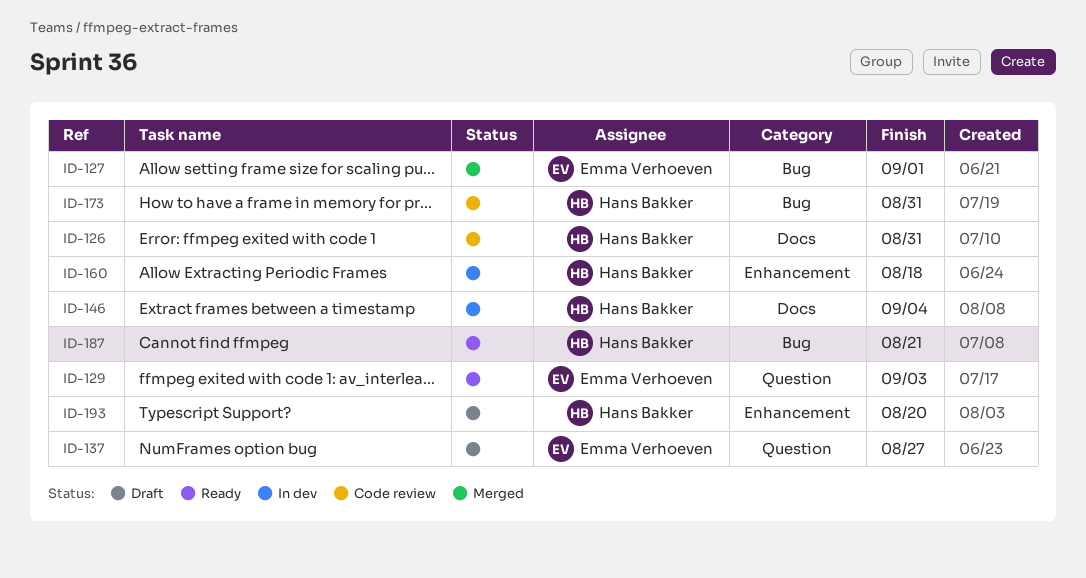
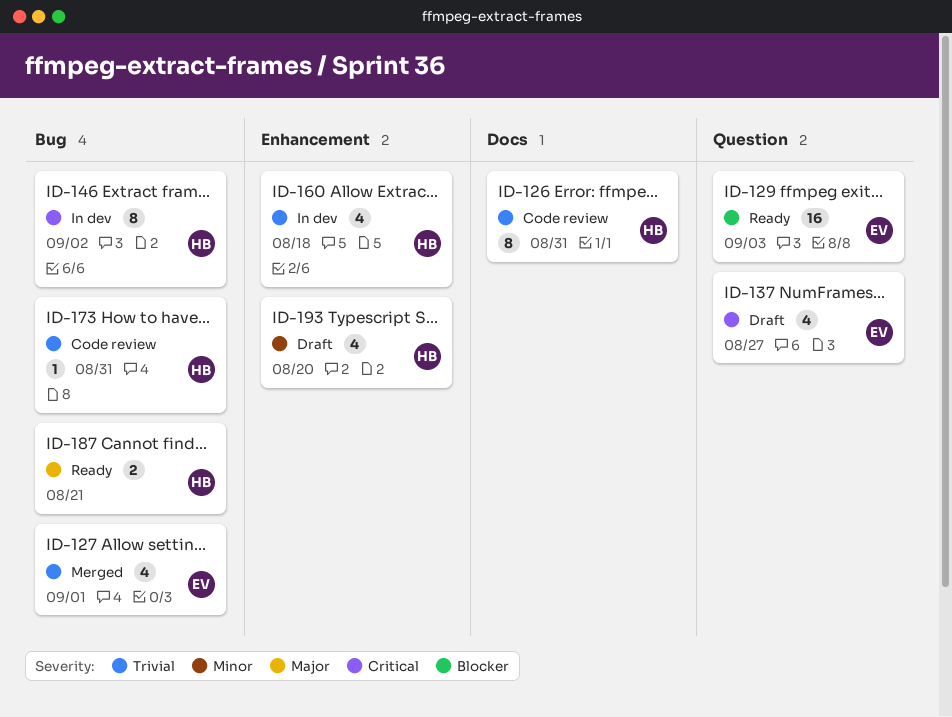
ID-146, label: Docs -> Bug
ID-146, due: Sep 4 -> Sep 2

